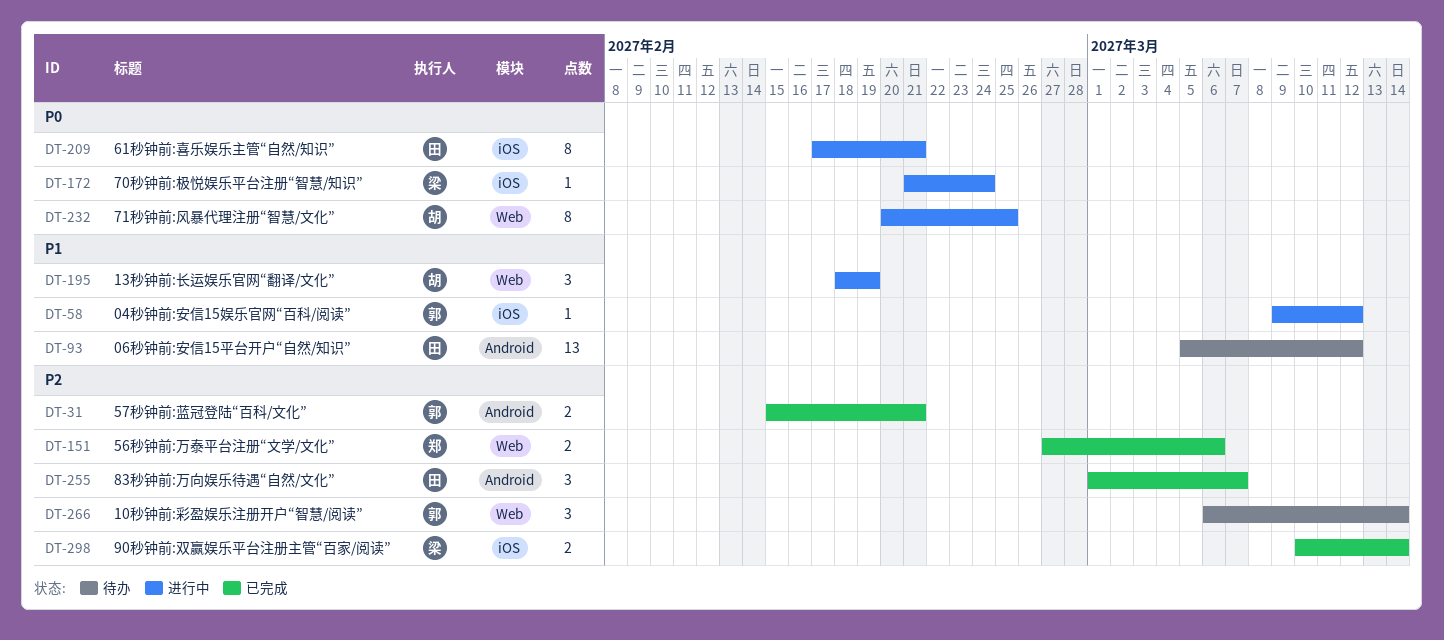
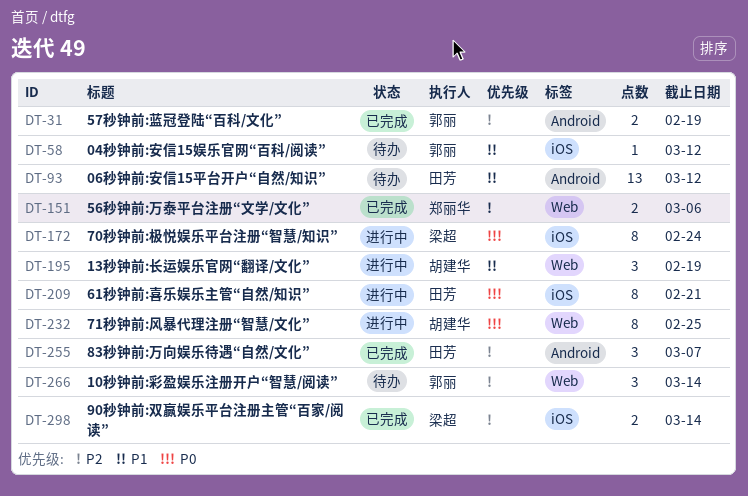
DT-31, due: Feb 21 -> Feb 19
DT-58, status: 进行中 -> 待办
DT-172, estimate: 1 -> 8

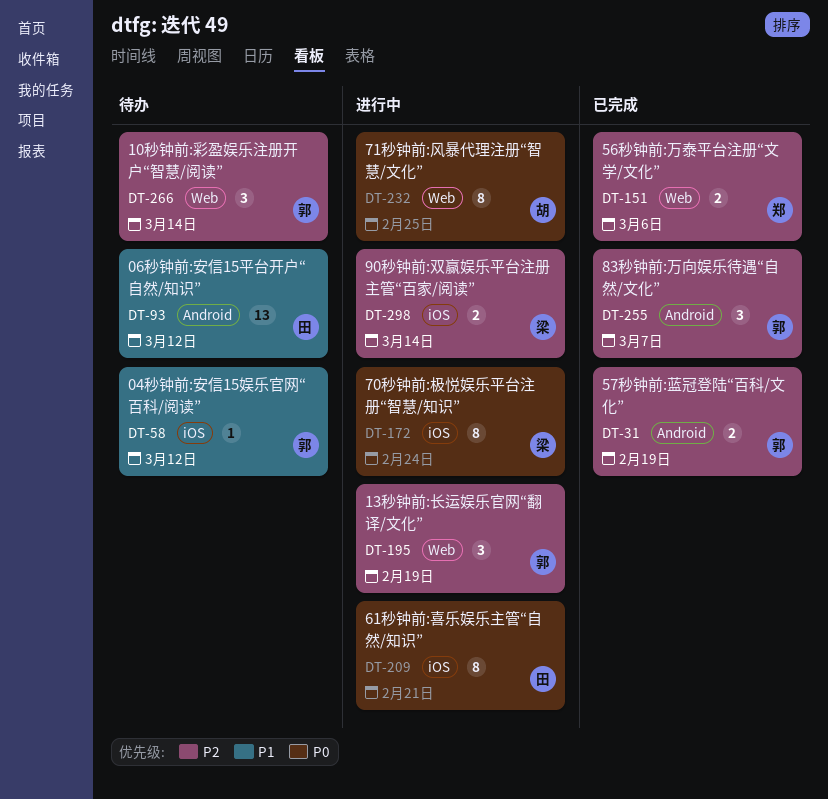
DT-195, owner: 胡建华 -> 郭丽
DT-195, priority: P1 -> P2
DT-255, owner: 田芳 -> 郭丽
DT-298, status: 已完成 -> 进行中

